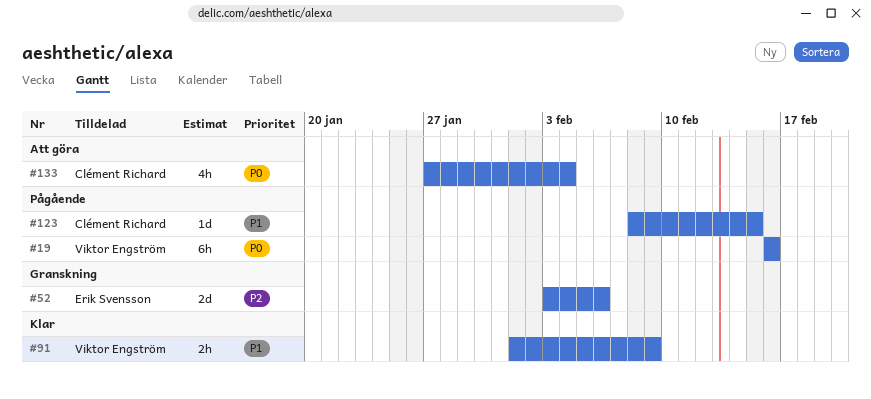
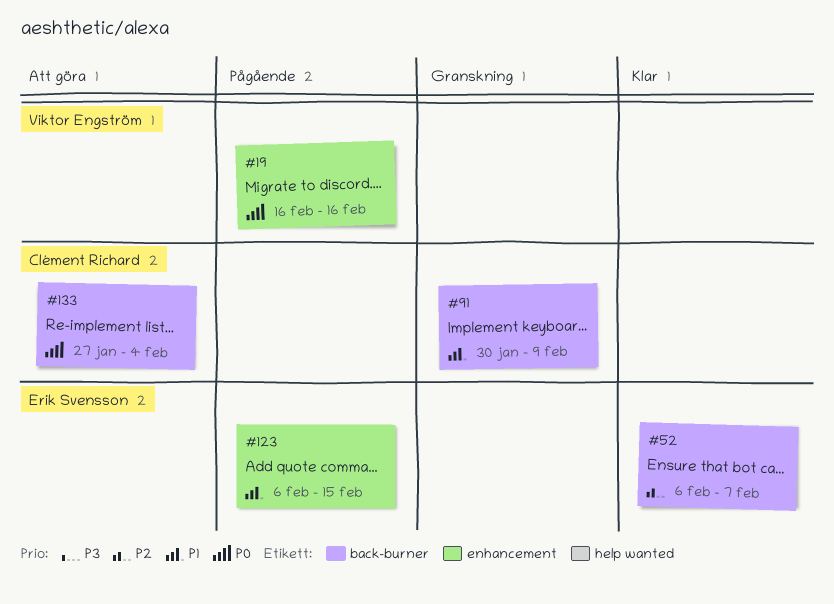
#52, status: Granskning -> Klar
#52, start: Feb 3 -> Feb 6
#52, due: Feb 6 -> Feb 7
#91, status: Klar -> Granskning
#91, owner: Viktor Engström -> Clément Richard
#91, start: Feb 1 -> Jan 30
#123, owner: Clément Richard -> Erik Svensson
#123, start: Feb 8 -> Feb 6

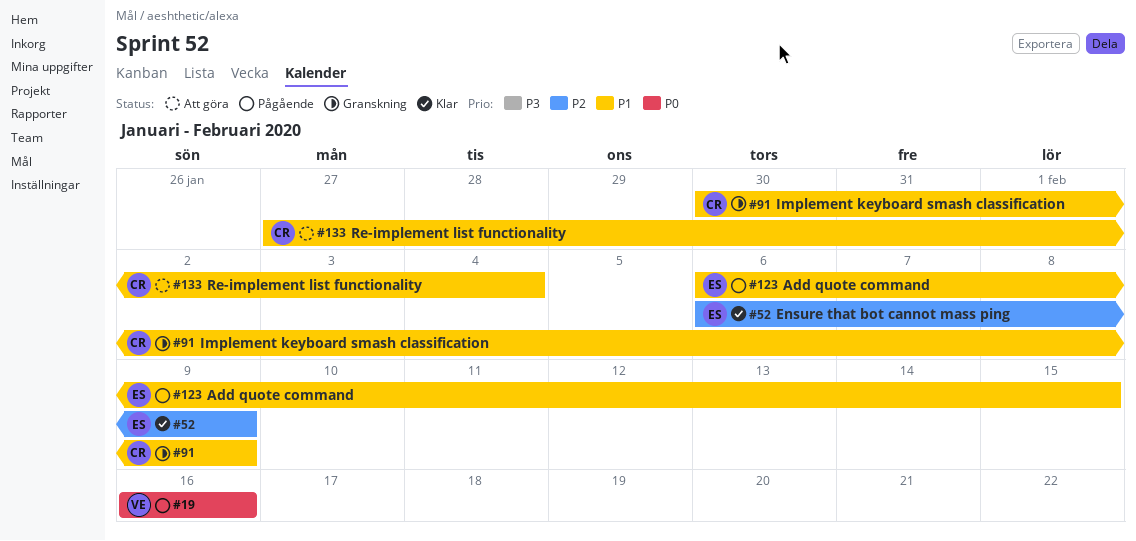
#52, due: Feb 7 -> Feb 9
#133, priority: P0 -> P1

